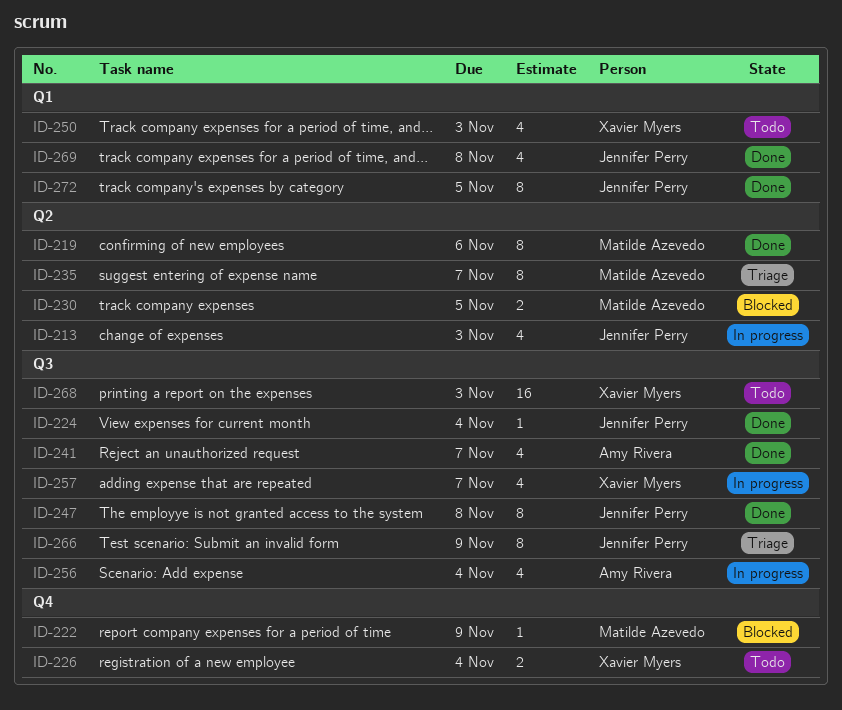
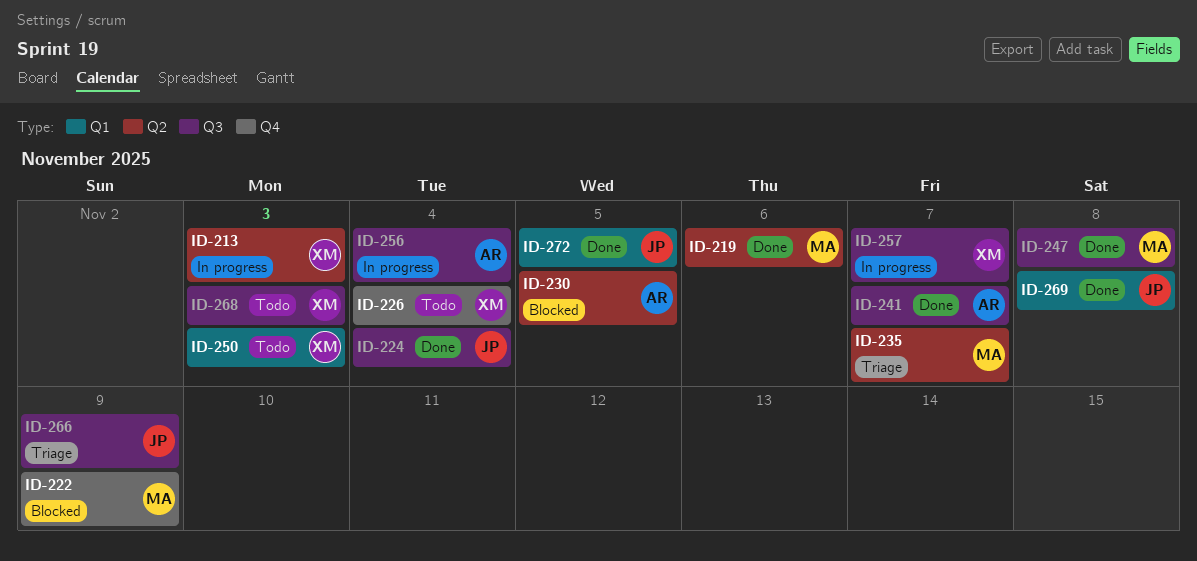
ID-213, owner: Jennifer Perry -> Xavier Myers
ID-230, owner: Matilde Azevedo -> Amy Rivera
ID-247, owner: Jennifer Perry -> Matilde Azevedo

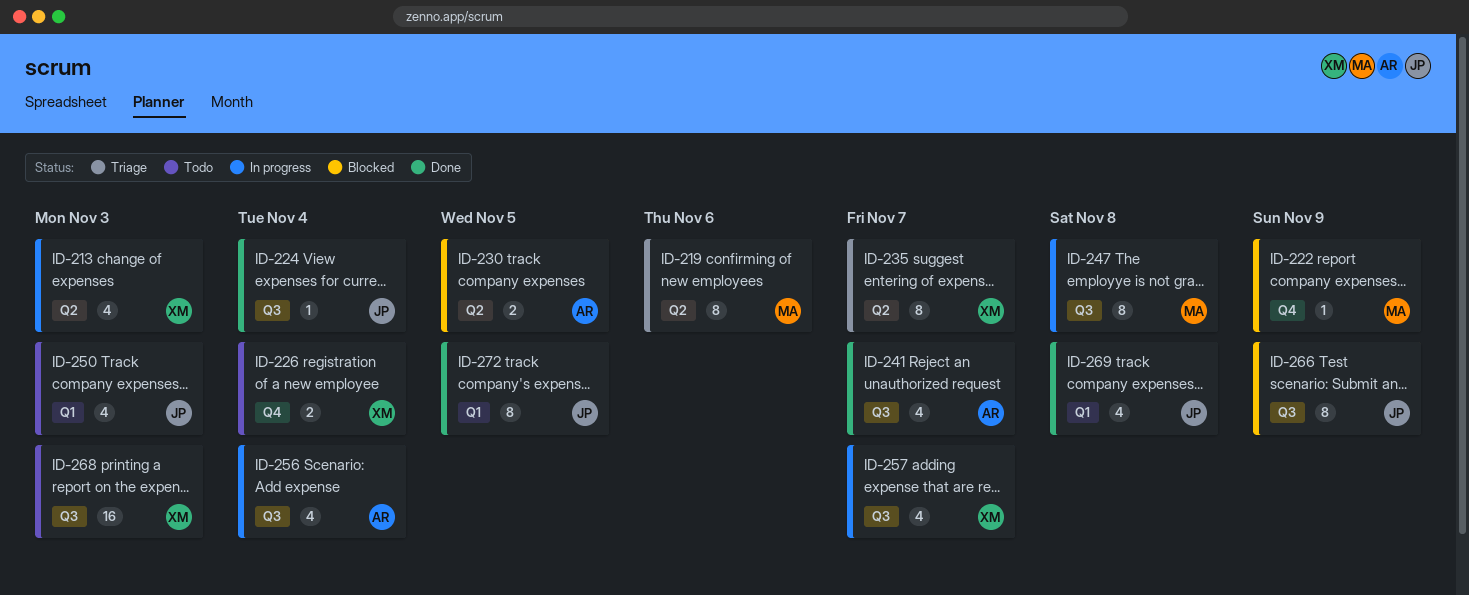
ID-219, status: Done -> Triage
ID-235, owner: MA -> XM
ID-247, status: Done -> In progress
ID-250, owner: XM -> JP
ID-266, status: Triage -> Blocked

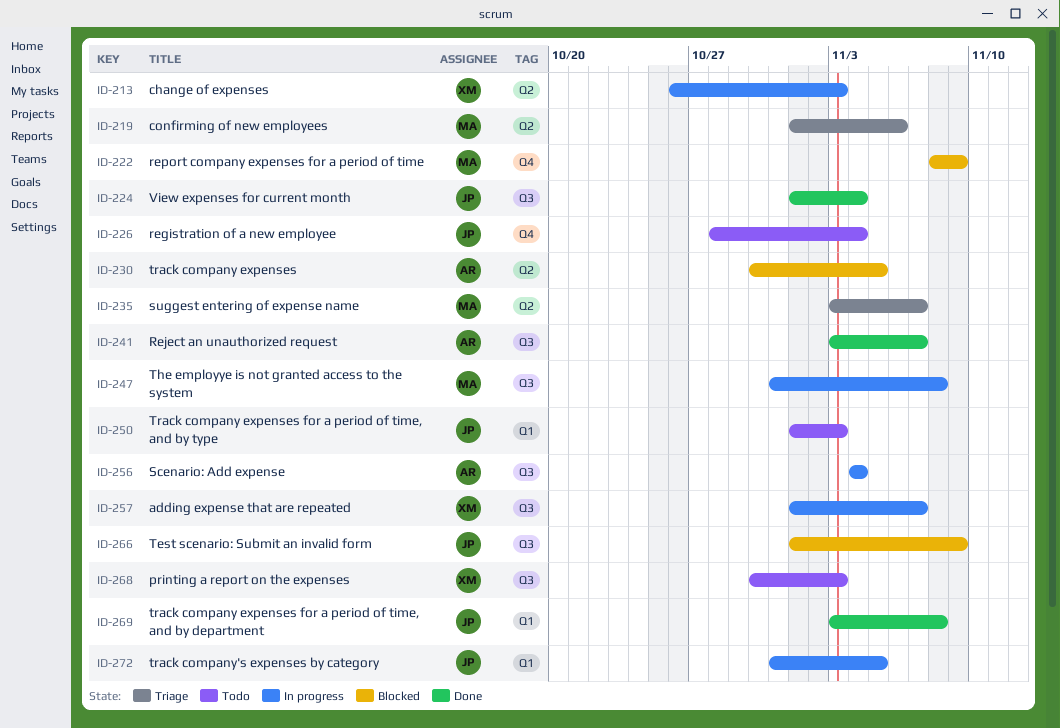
ID-226, owner: XM -> JP
ID-235, owner: XM -> MA
ID-272, status: Done -> In progress

